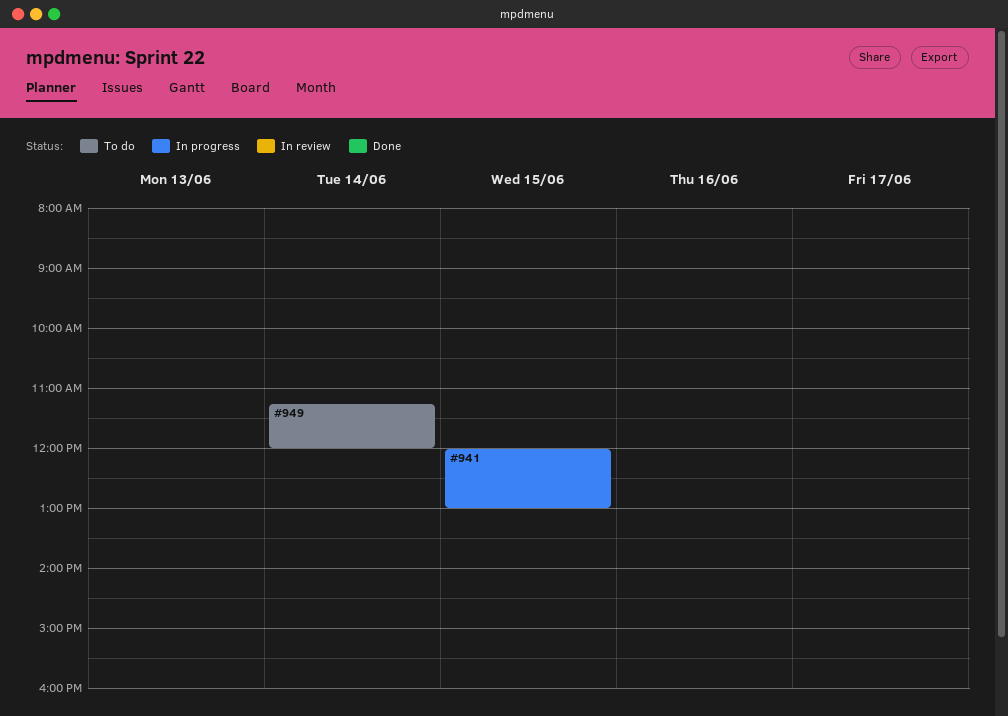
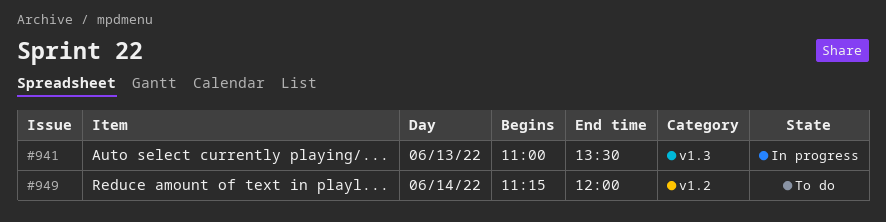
#941, day: Jun 15 -> Jun 13
#941, begins: 12:00 -> 11:00
#941, ends: 13:00 -> 13:30

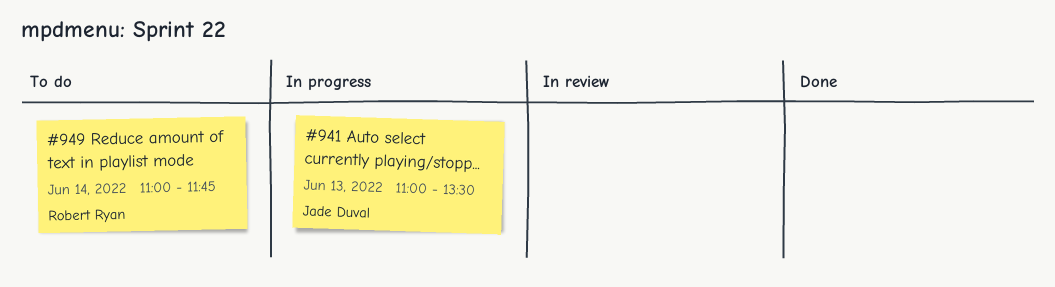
#949, begins: 11:15 -> 11:00
#949, ends: 12:00 -> 11:45

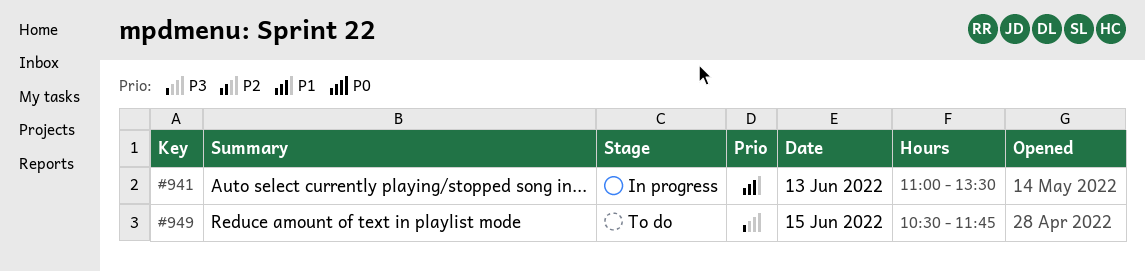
#949, day: Jun 14 -> Jun 15
#949, begins: 11:00 -> 10:30

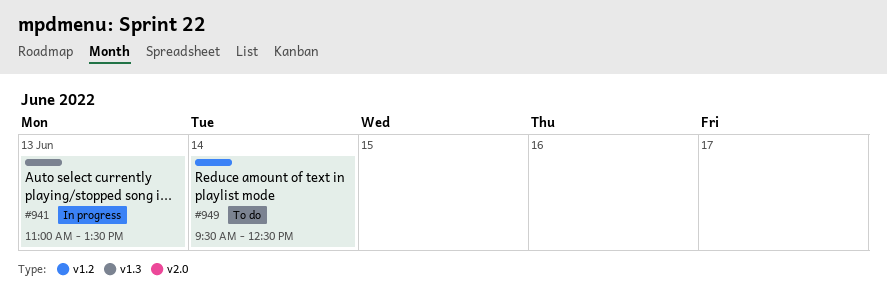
#949, day: Jun 15 -> Jun 14
#949, begins: 10:30 -> 09:30
#949, ends: 11:45 -> 12:30

